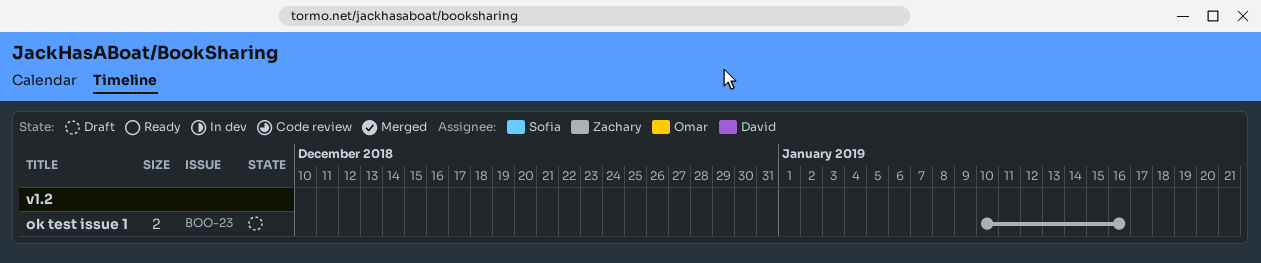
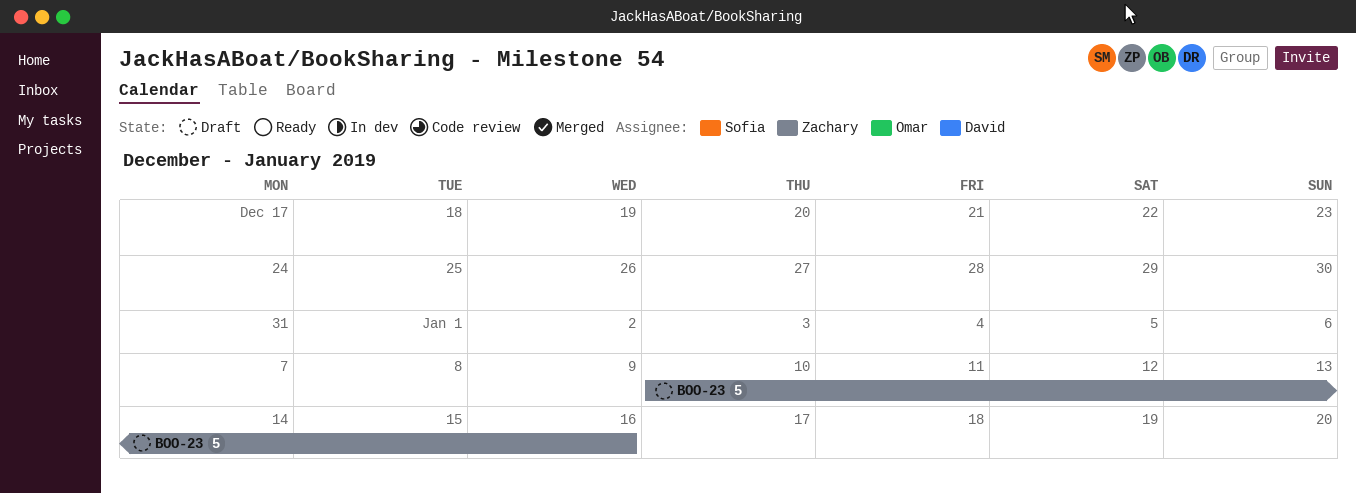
BOO-23, estimate: 2 -> 5

